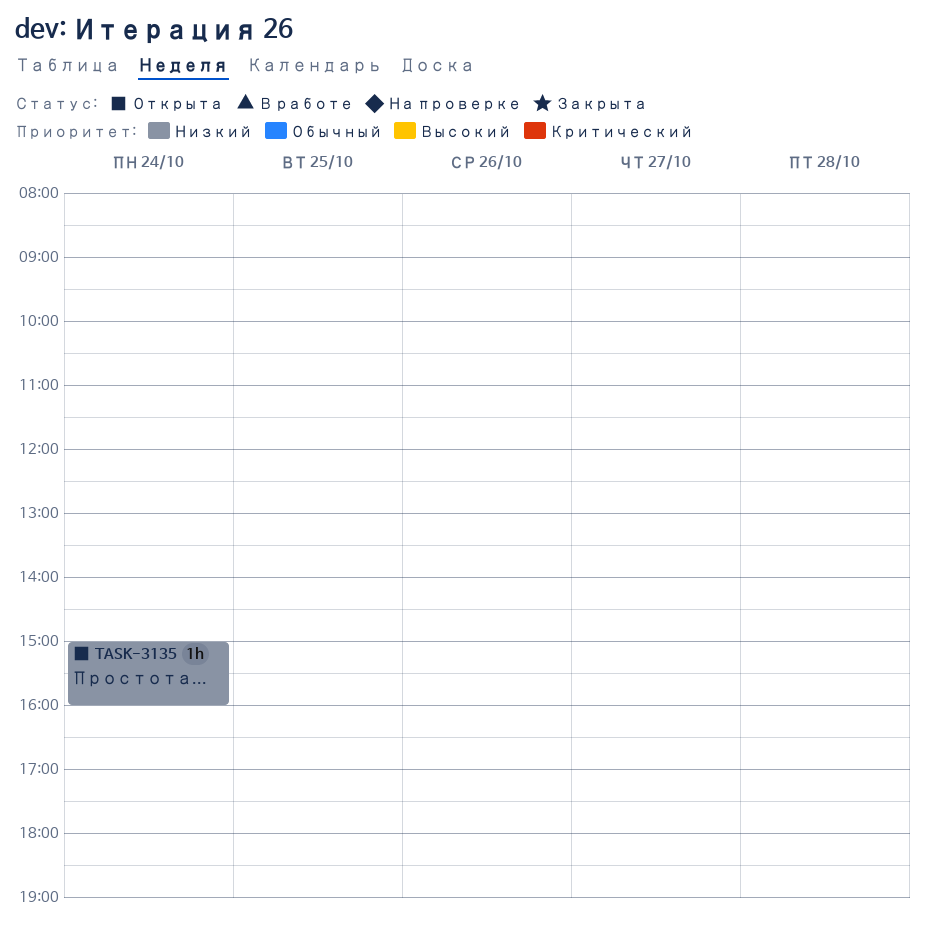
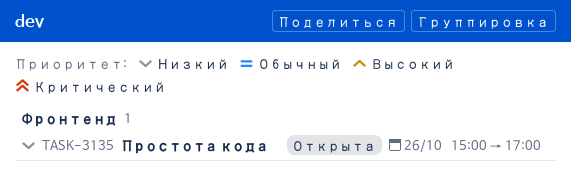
TASK-3135, day: Oct 24 -> Oct 26
TASK-3135, ends: 16:00 -> 17:00

